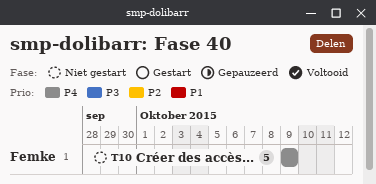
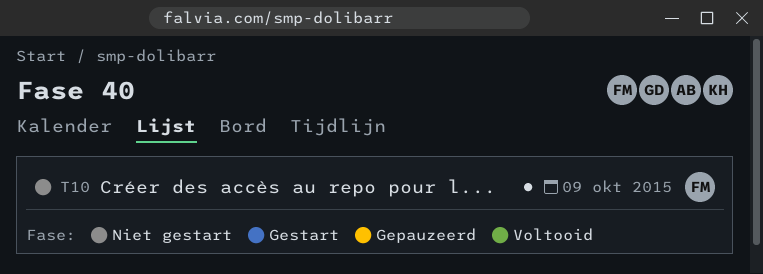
T10, estimate: 5 -> 1

